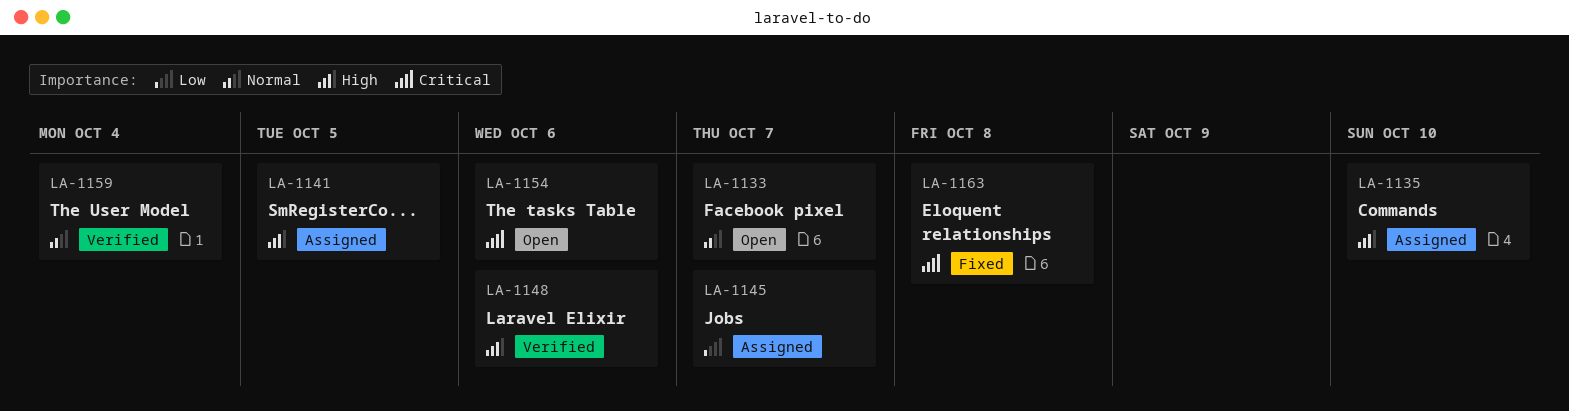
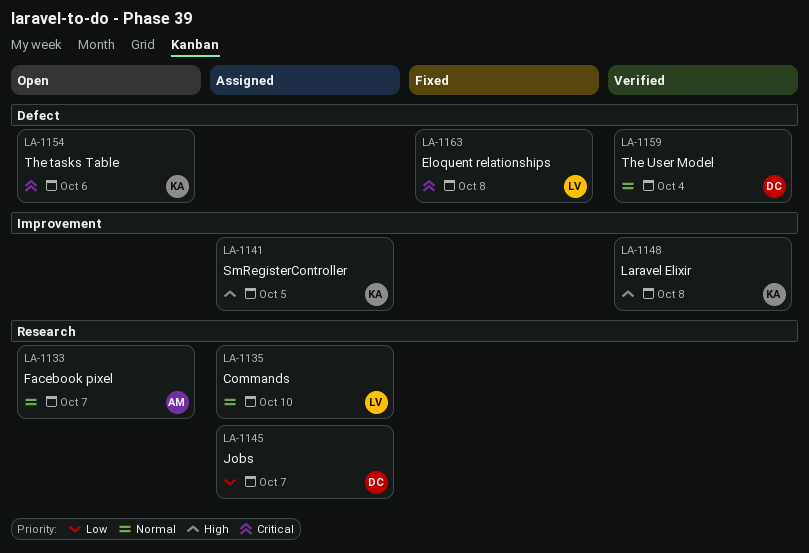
LA-1135, priority: High -> Normal
LA-1148, due: Oct 6 -> Oct 8

